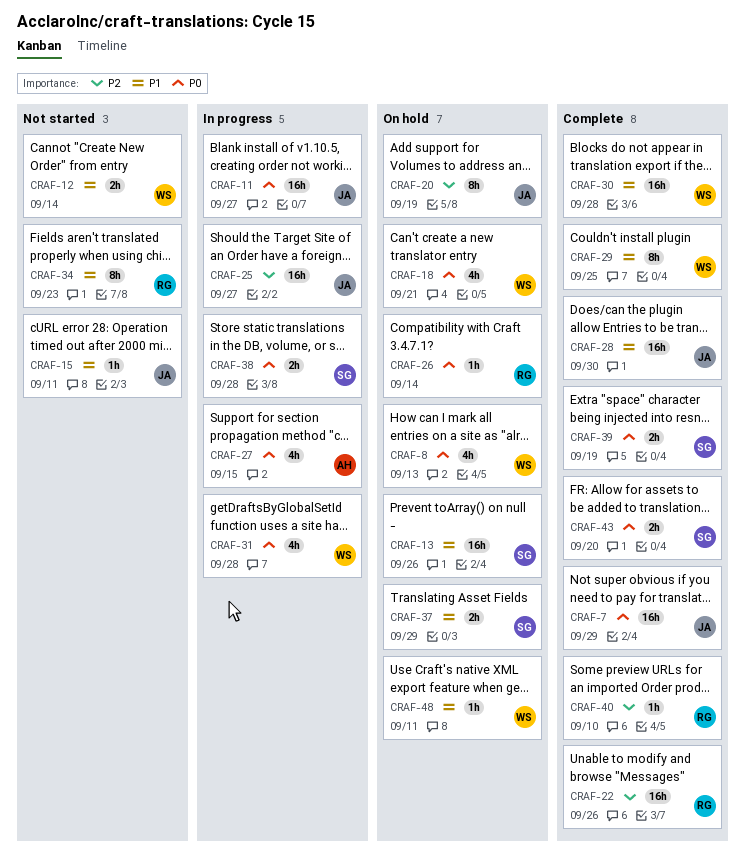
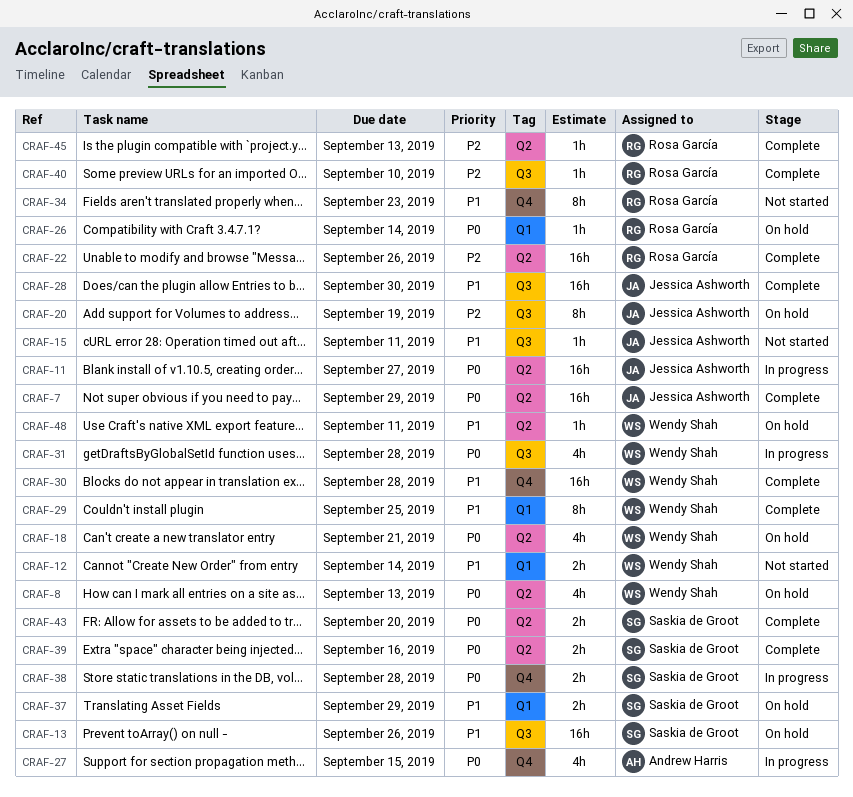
CRAF-25: present -> none
CRAF-39, due: Sep 19 -> Sep 16
CRAF-45: none -> present

